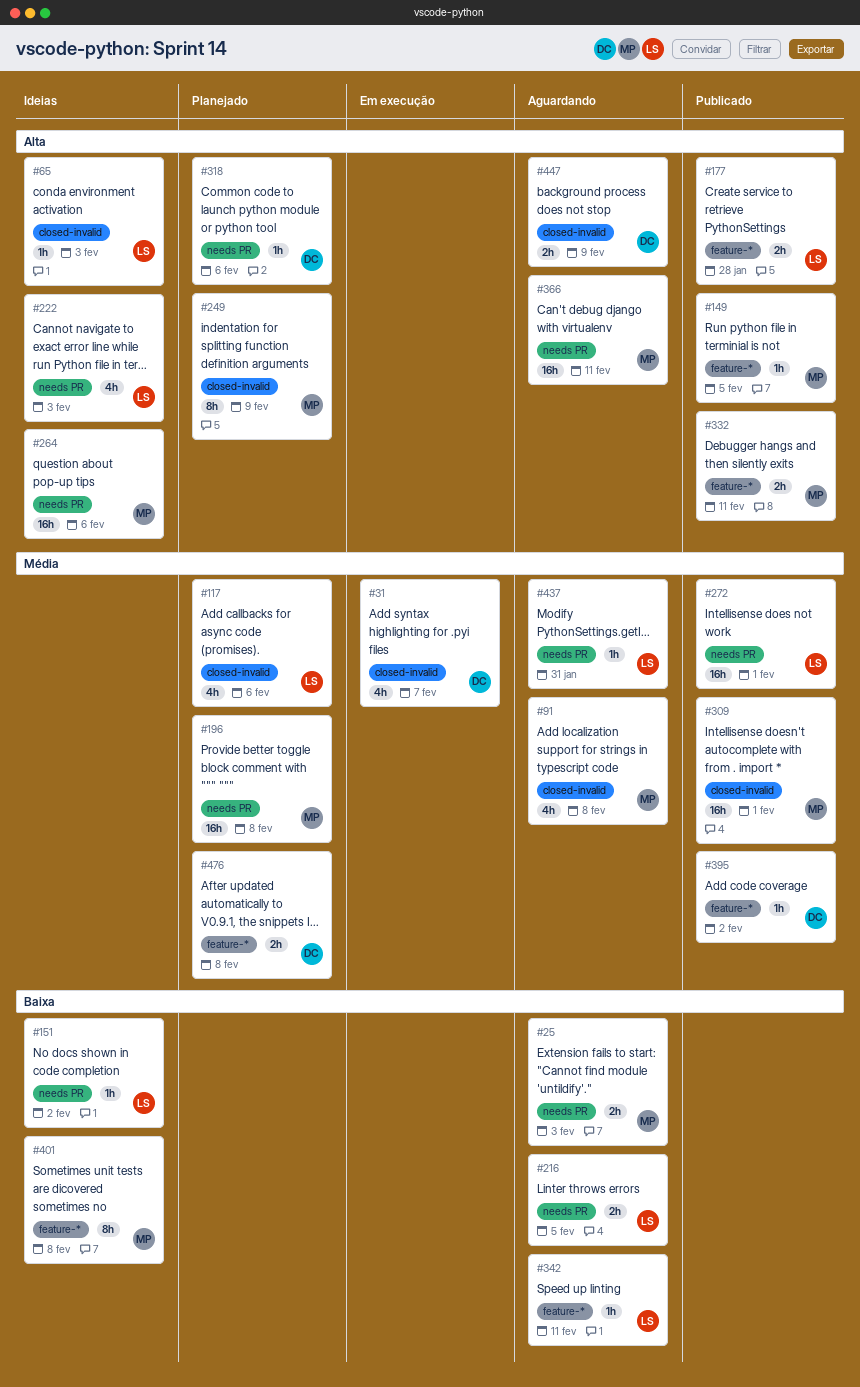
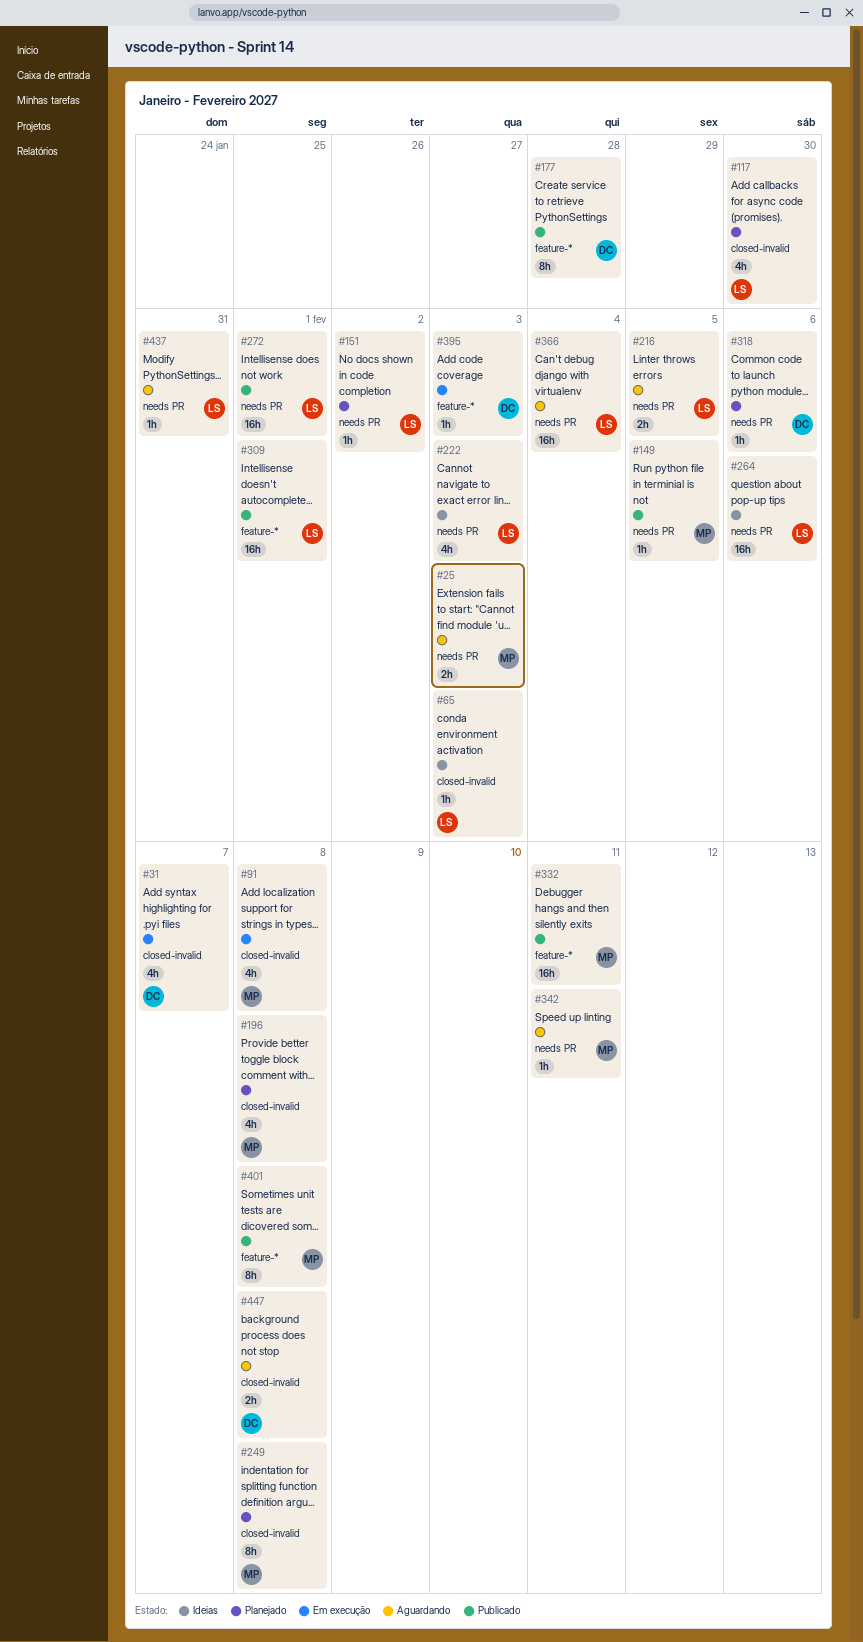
#91, status: Aguardando -> Em execução
#117, due: Feb 6 -> Jan 30
#149, label: feature-* -> needs PR
#151, status: Ideias -> Planejado
#177, owner: LS -> DC
#177, estimate: 2h -> 8h
#196, label: needs PR -> closed-invalid
#196, estimate: 16h -> 4h
#249, due: Feb 9 -> Feb 8
#264, owner: MP -> LS
#309, owner: MP -> LS
#309, label: closed-invalid -> feature-*
#332, estimate: 2h -> 16h
#342, owner: LS -> MP
#342, label: feature-* -> needs PR
#366, owner: MP -> LS
#366, due: Feb 11 -> Feb 4
#395, status: Publicado -> Em execução
#395, due: Feb 2 -> Feb 3
#401, status: Ideias -> Publicado
#447, due: Feb 9 -> Feb 8
#476: present -> none

